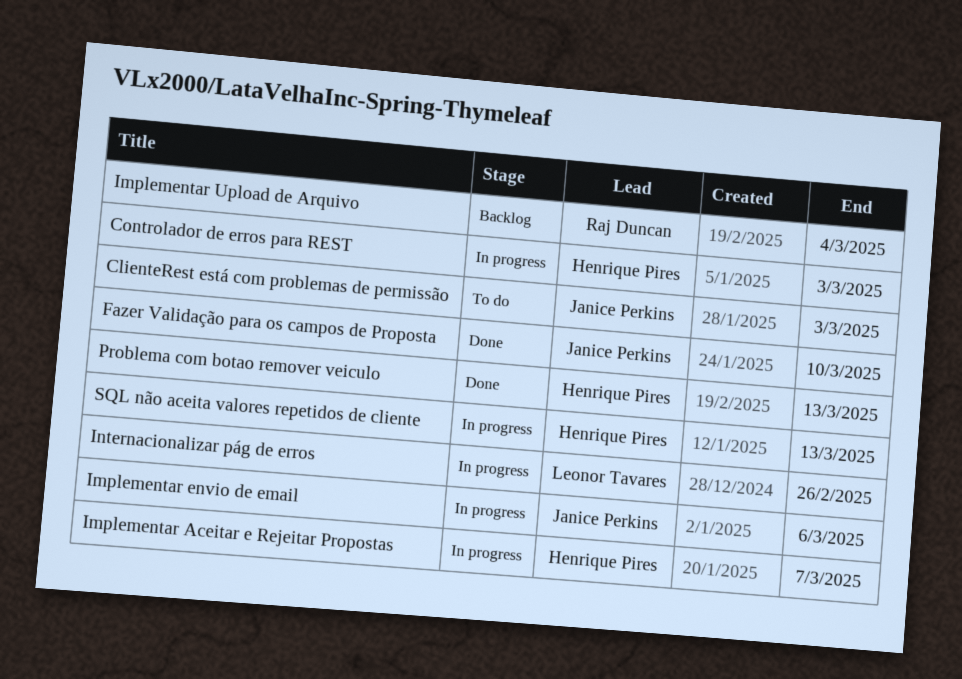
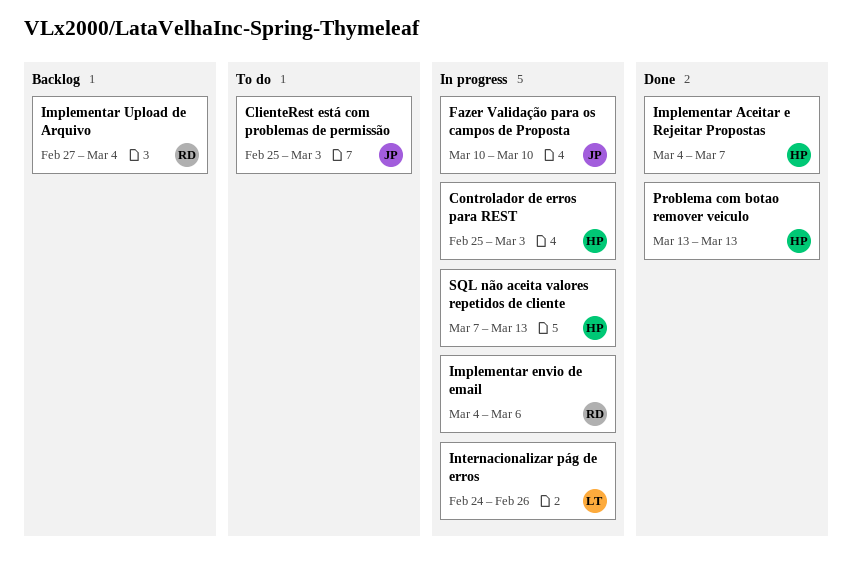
Fazer Validação para os campos de Proposta, status: Done -> In progress
Implementar Aceitar e Rejeitar Propostas, status: In progress -> Done
Implementar envio de email, owner: Janice Perkins -> Raj Duncan

